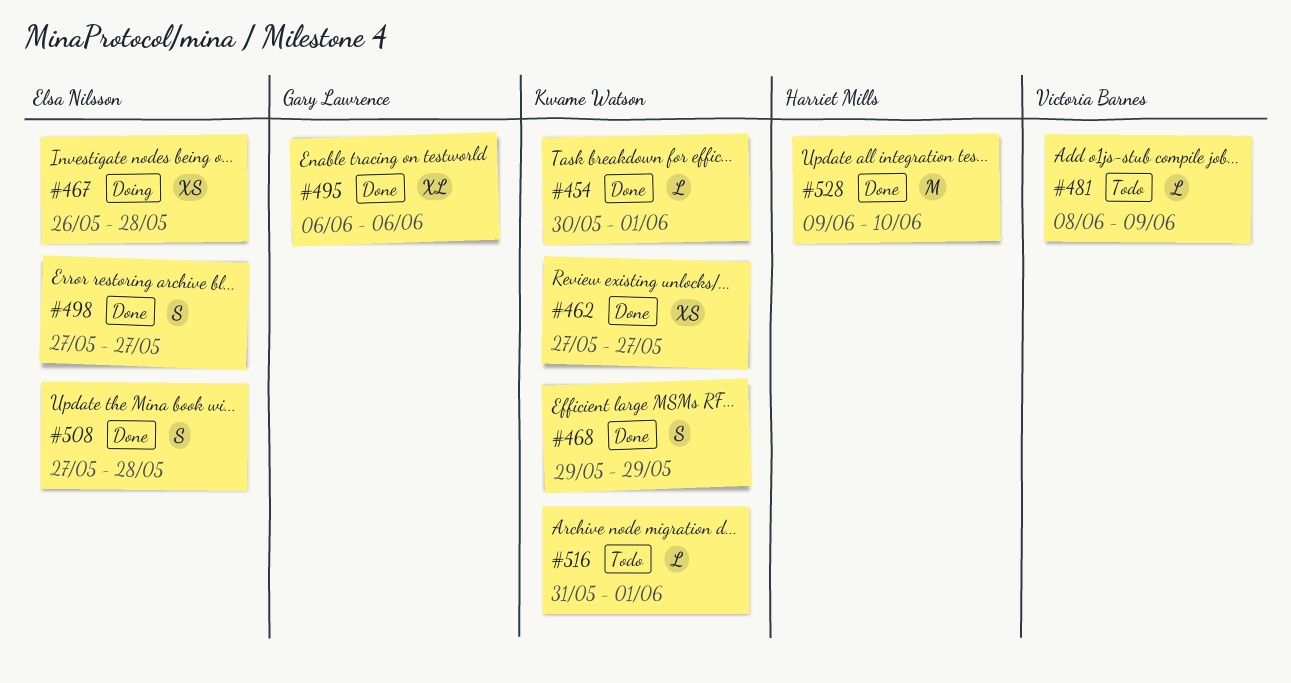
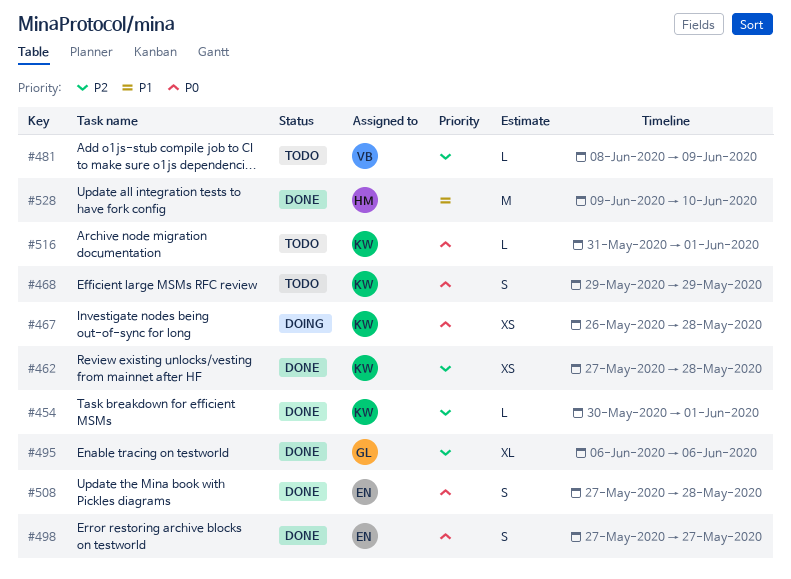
#462, due: May 27 -> May 28
#467, owner: Elsa Nilsson -> Kwame Watson
#468, status: Done -> Todo

